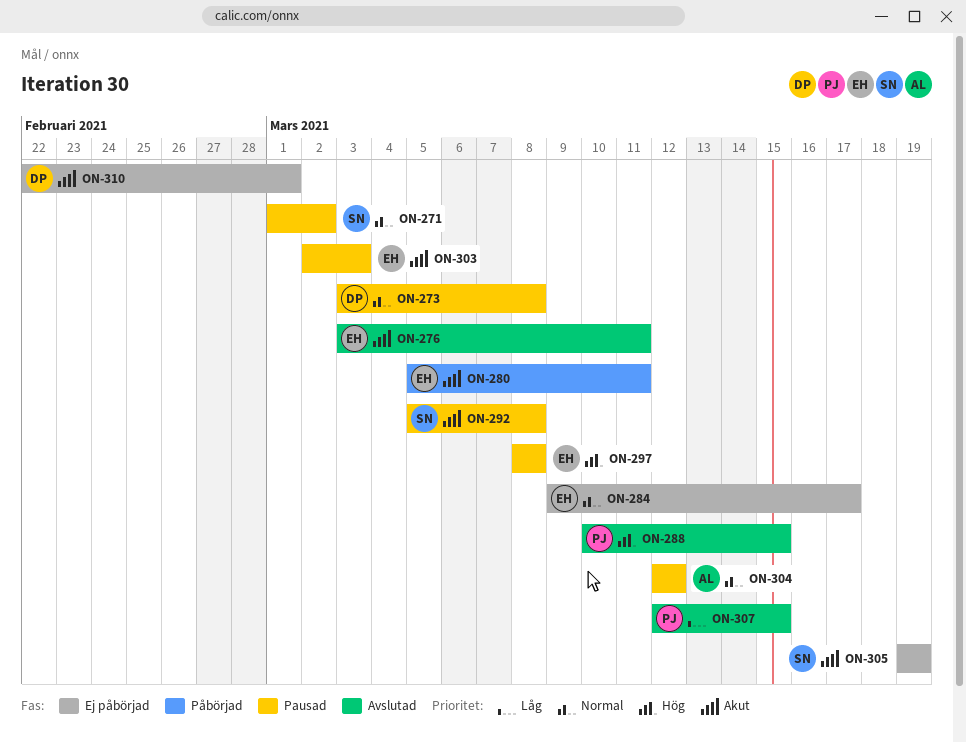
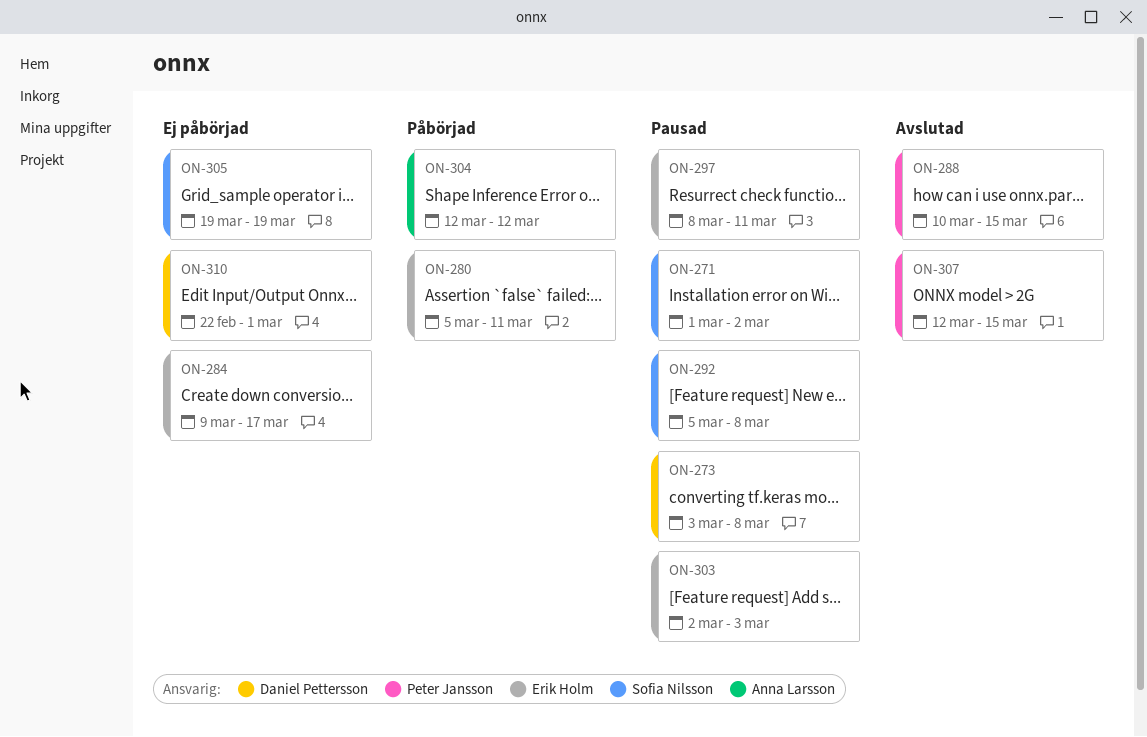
ON-276: present -> none
ON-297, due: Mar 8 -> Mar 11
ON-304, status: Pausad -> Påbörjad

